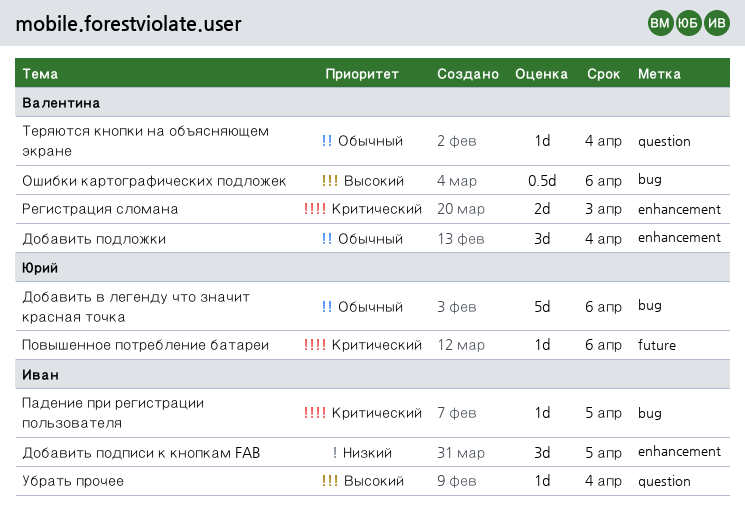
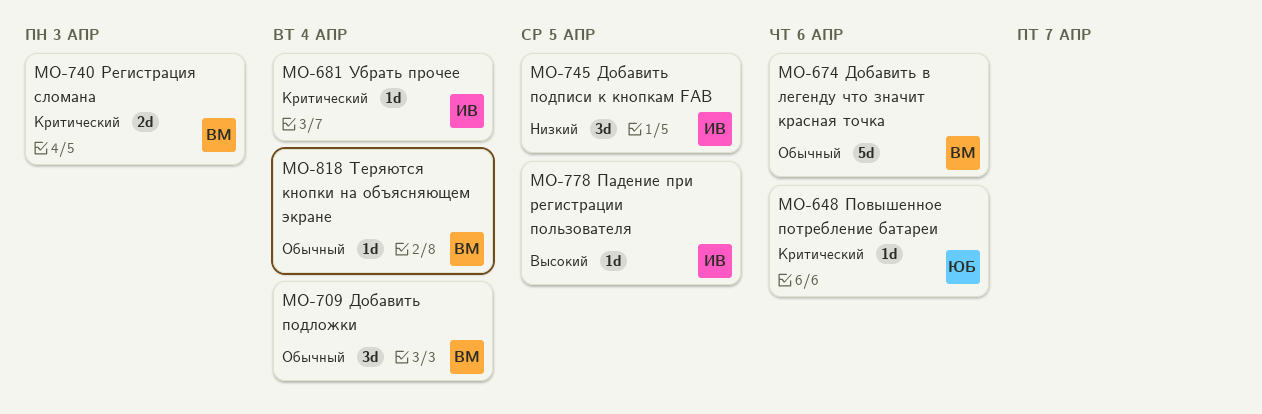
Добавить в легенду что значит красная точка, owner: Юрий -> Валентина
Ошибки картографических подложек: present -> none
Падение при регистрации пользователя, priority: Критический -> Высокий
Убрать прочее, priority: Высокий -> Критический

